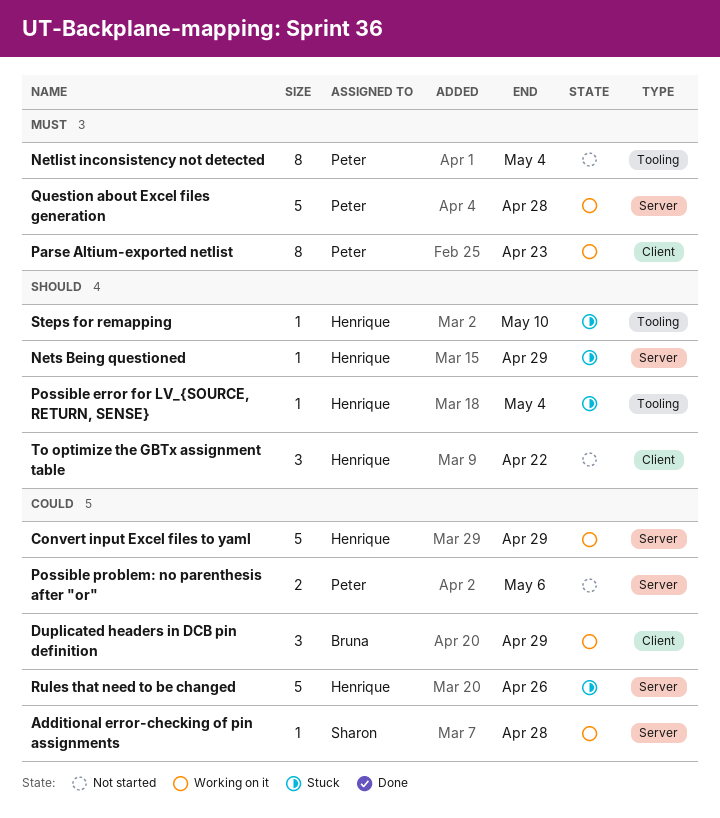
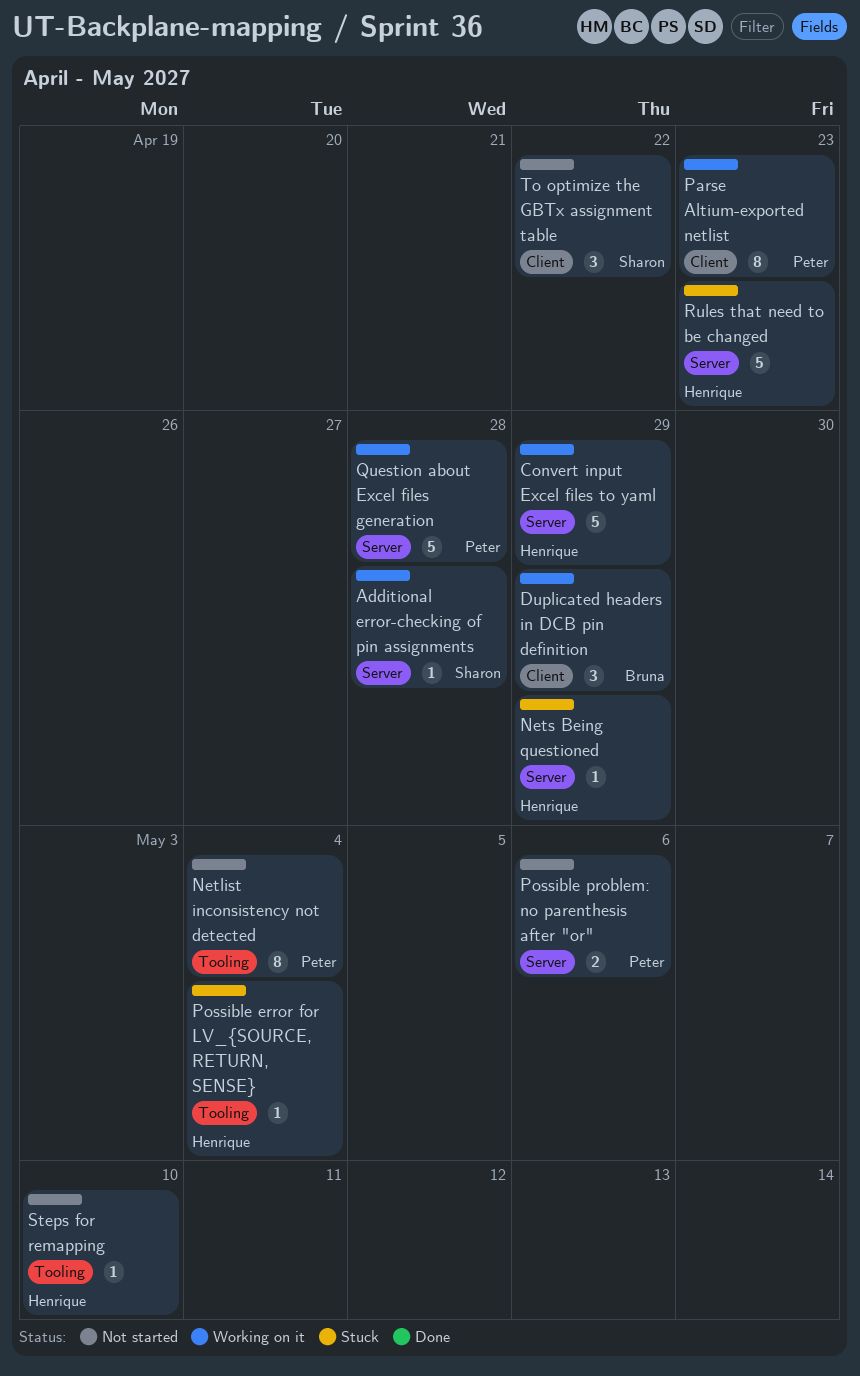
Rules that need to be changed, due: Apr 26 -> Apr 23
Steps for remapping, status: Stuck -> Not started
To optimize the GBTx assignment table, owner: Henrique -> Sharon

